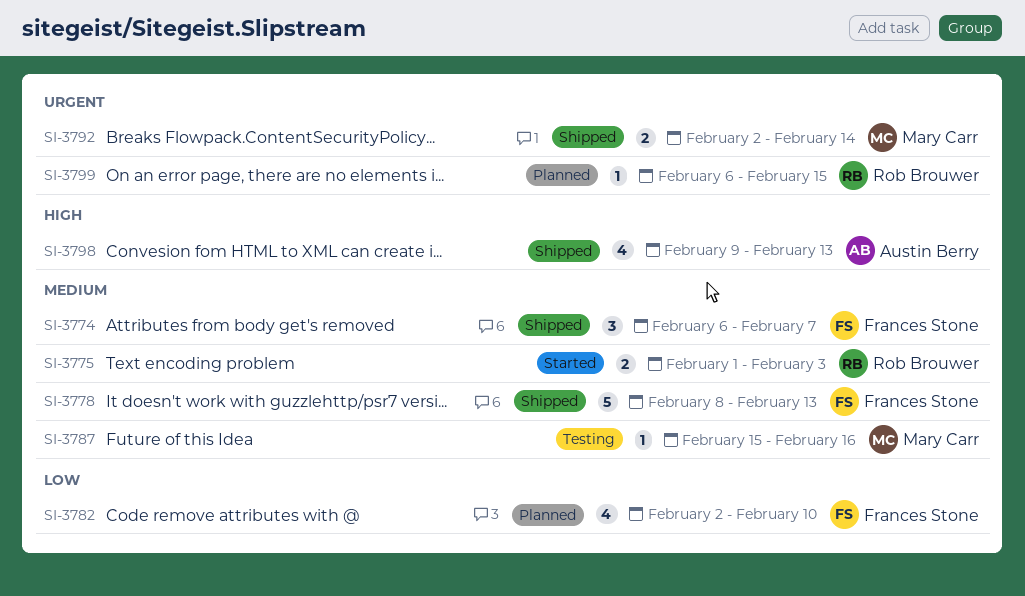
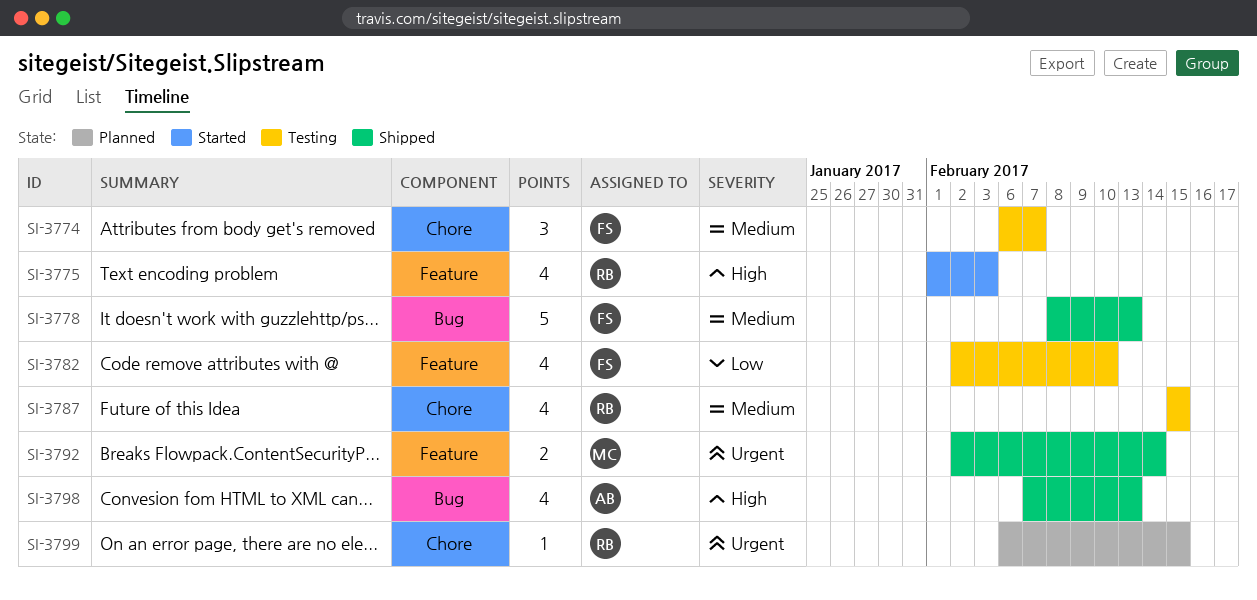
SI-3774, status: Shipped -> Testing
SI-3775, priority: Medium -> High
SI-3775, estimate: 2 -> 4
SI-3782, status: Planned -> Testing
SI-3787, owner: Mary Carr -> Rob Brouwer
SI-3787, estimate: 1 -> 4
SI-3787, due: Feb 16 -> Feb 15
SI-3798, start: Feb 9 -> Feb 7

